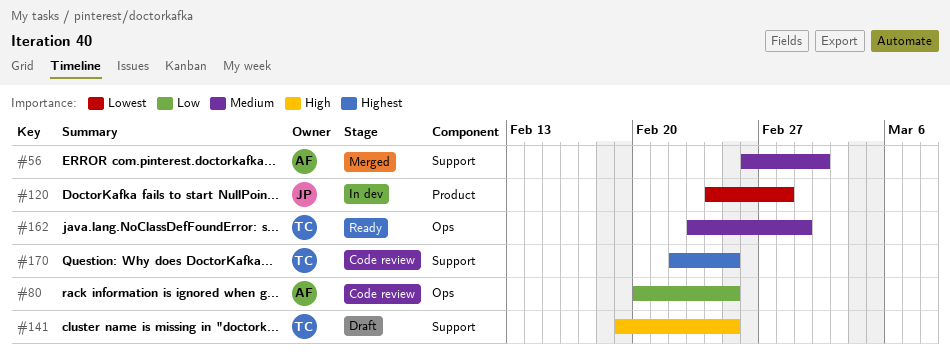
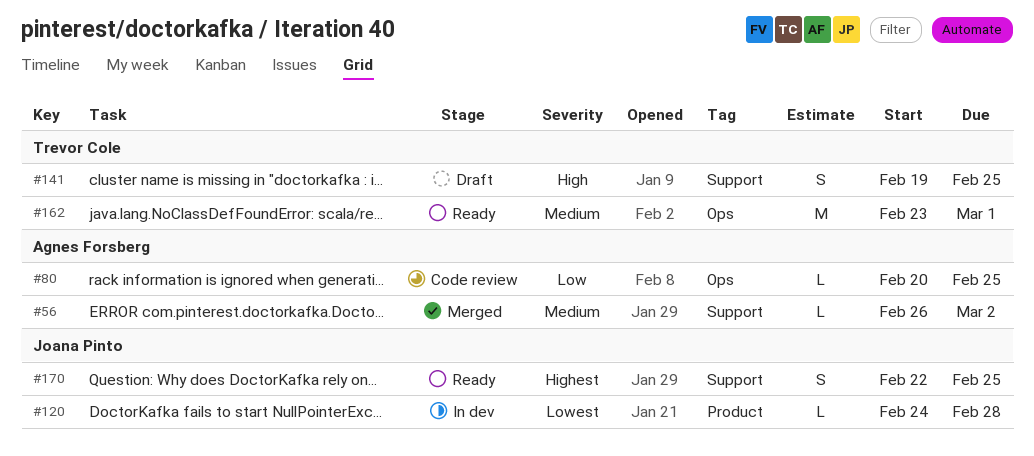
#170, status: Code review -> Ready
#170, owner: Trevor Cole -> Joana Pinto

